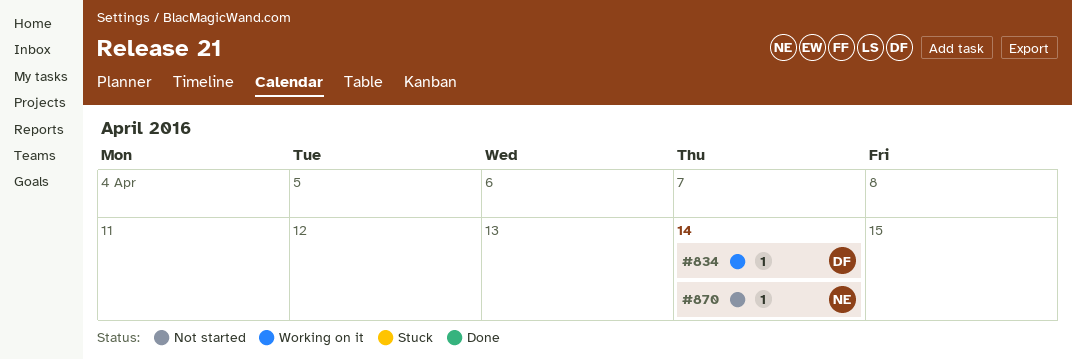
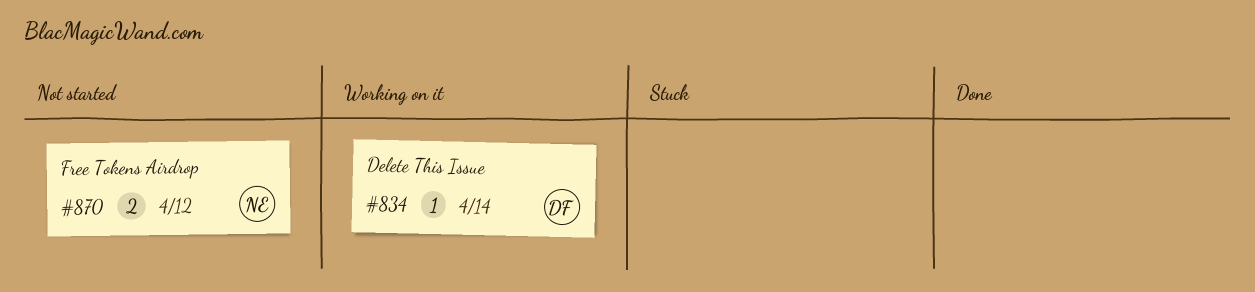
#870, estimate: 1 -> 2
#870, due: Apr 14 -> Apr 12

